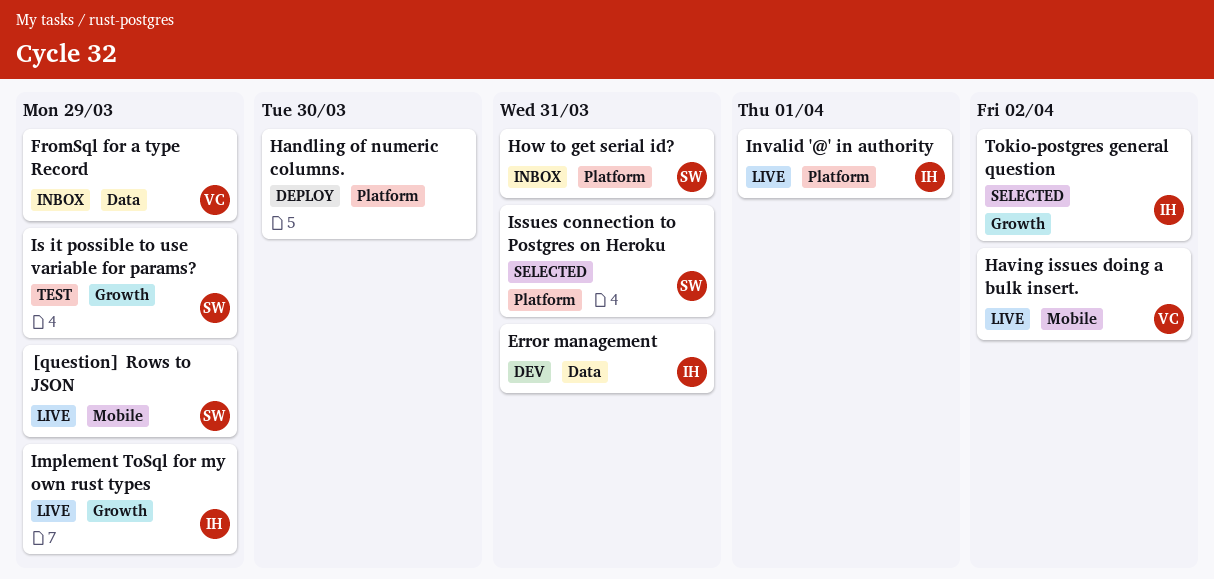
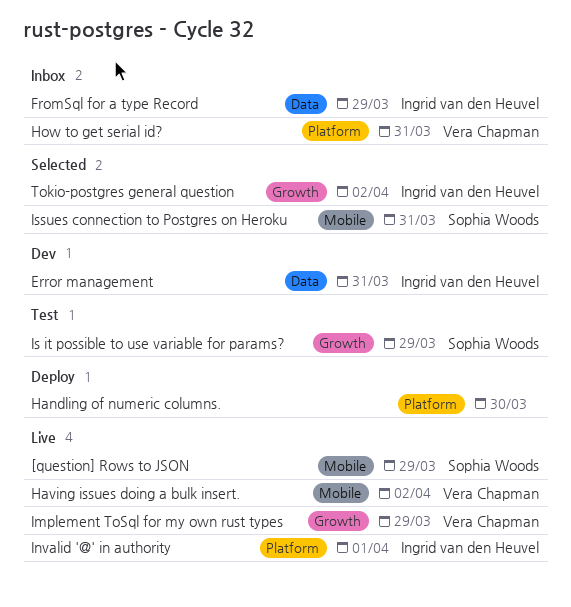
FromSql for a type Record, owner: Vera Chapman -> Ingrid van den Heuvel
How to get serial id?, owner: Sophia Woods -> Vera Chapman
Implement ToSql for my own rust types, owner: Ingrid van den Heuvel -> Vera Chapman
Issues connection to Postgres on Heroku, label: Platform -> Mobile

